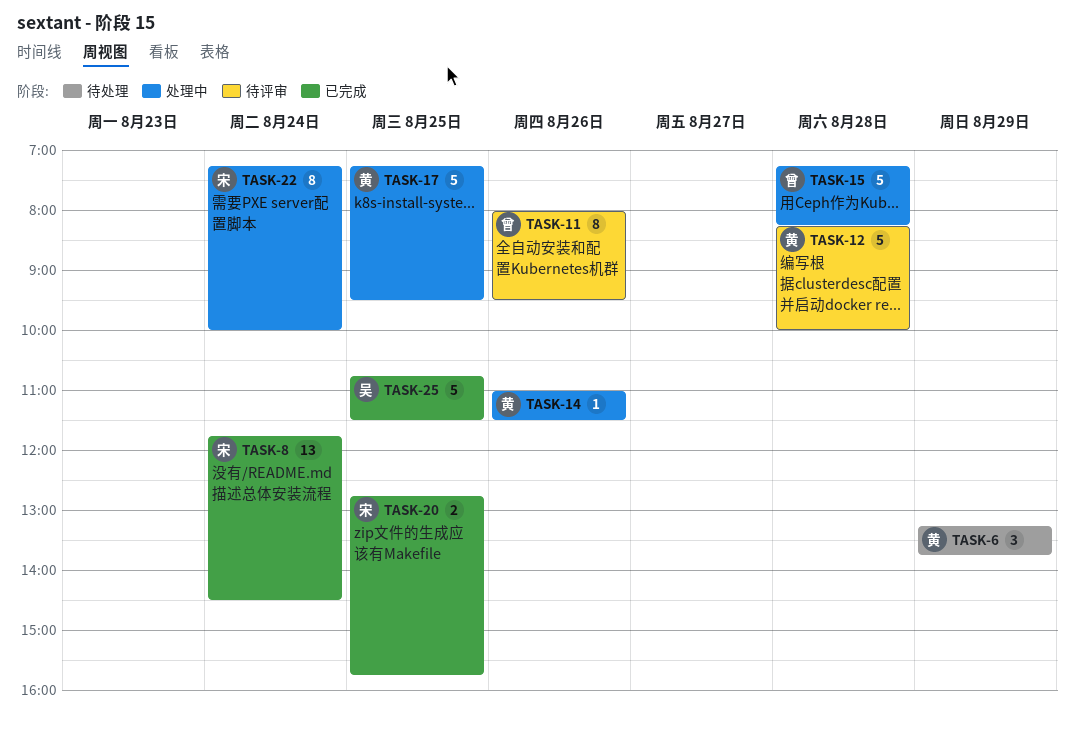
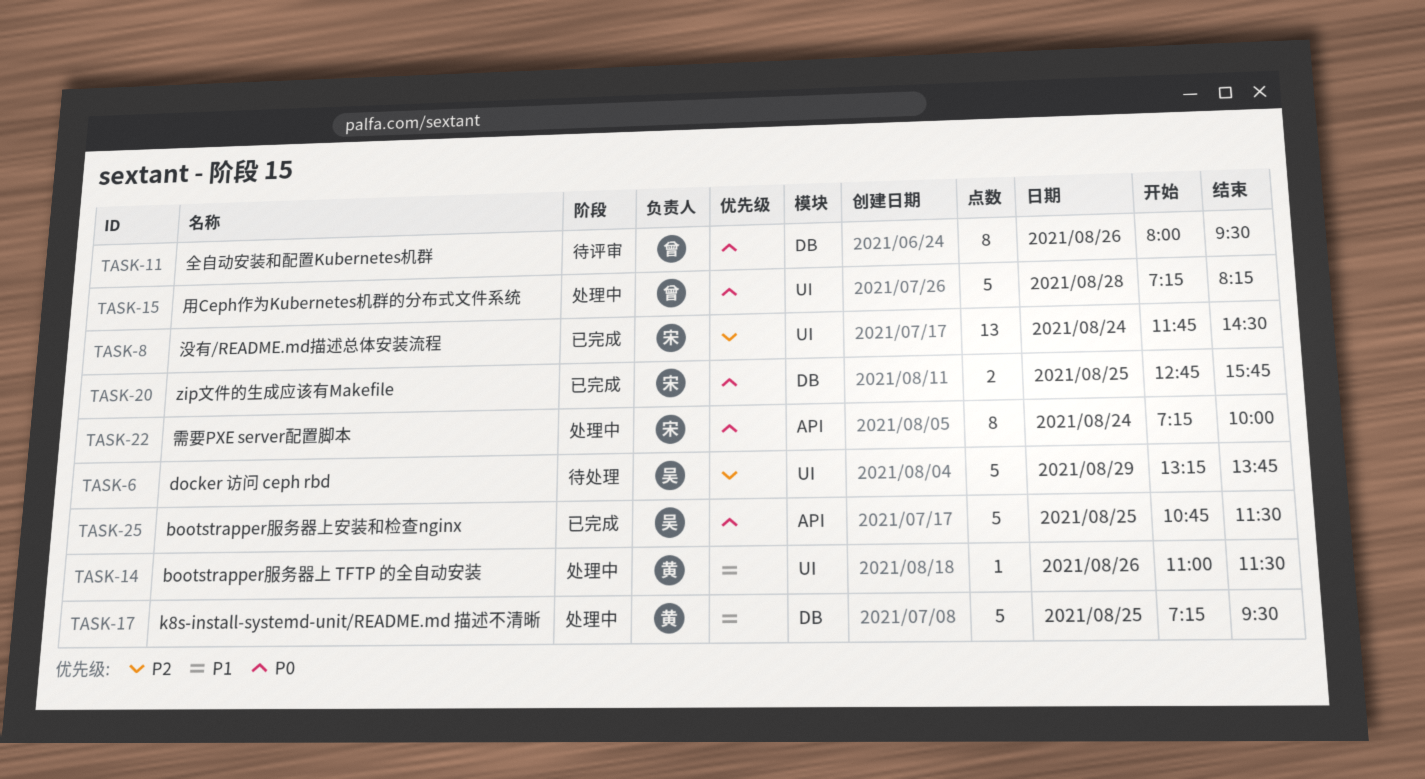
TASK-6, owner: 黄 -> 吴
TASK-6, estimate: 3 -> 5
TASK-12: present -> none

